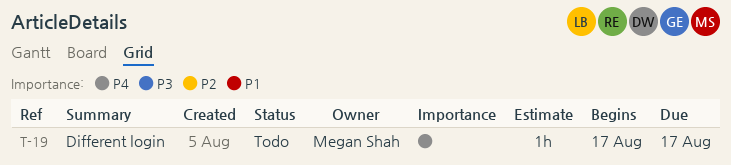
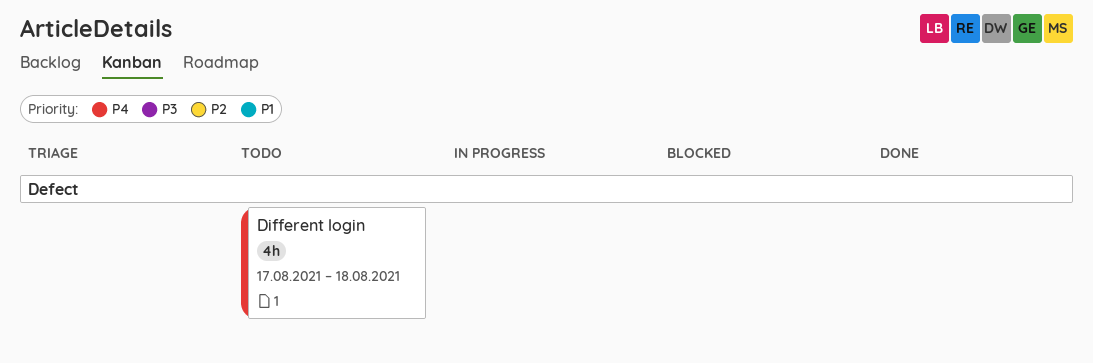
Different login, estimate: 1h -> 4h
Different login, due: Aug 17 -> Aug 18

